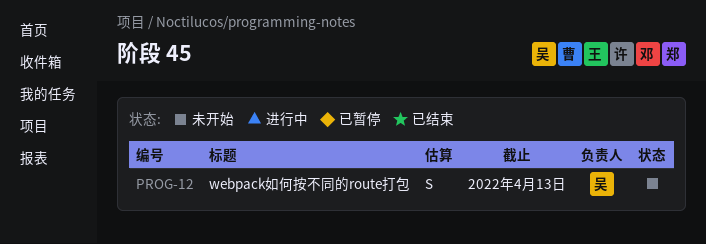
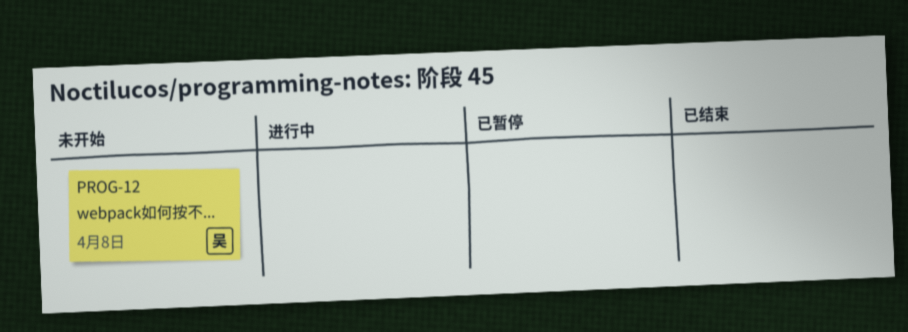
PROG-12, due: Apr 13 -> Apr 8

